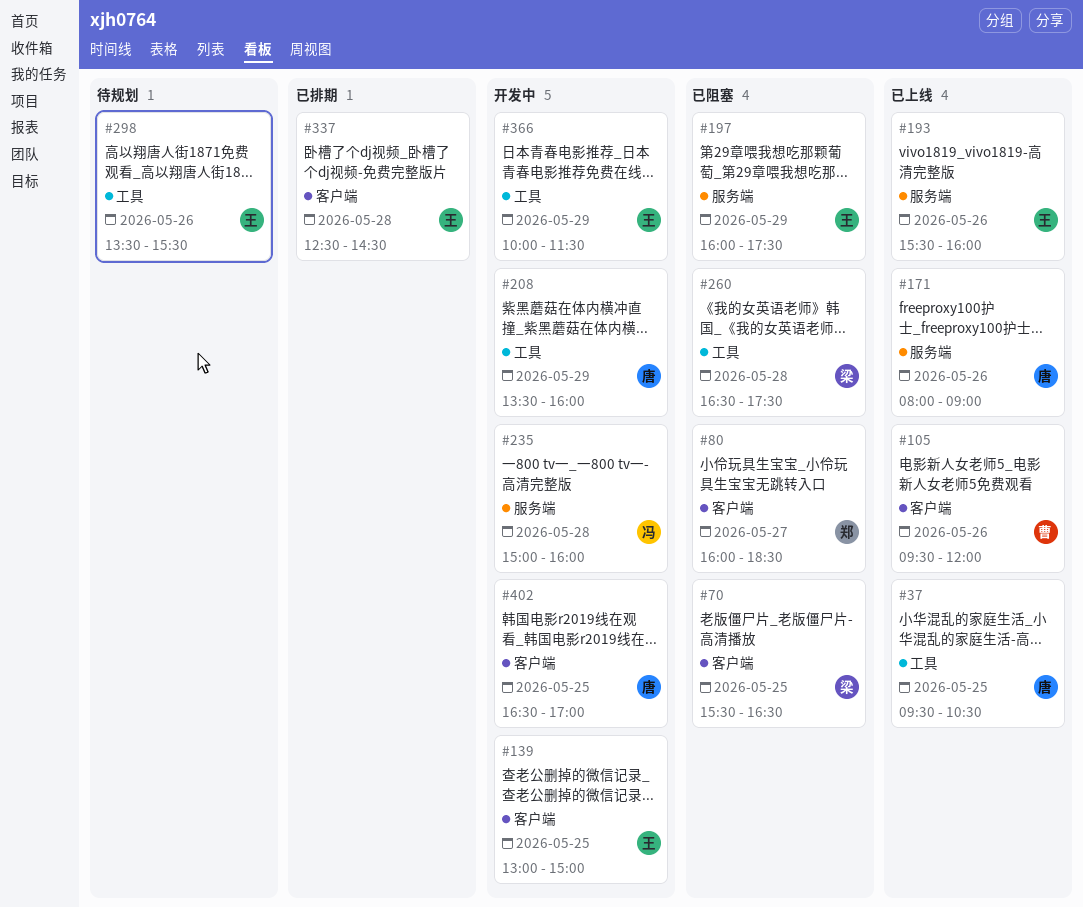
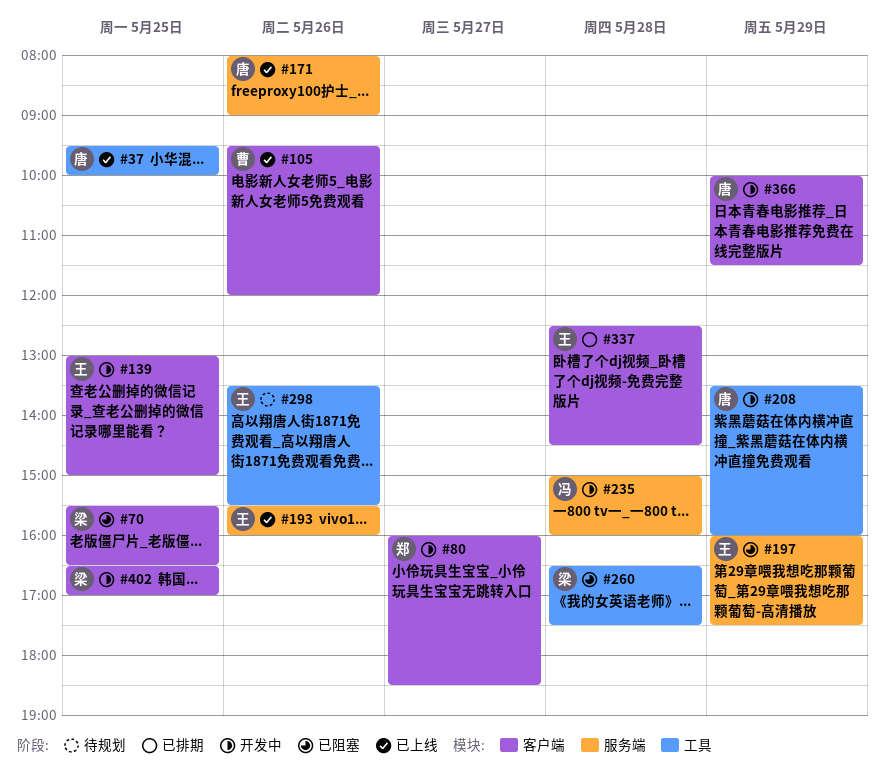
#37, ends: 10:30 -> 10:00
#80, status: 已阻塞 -> 开发中
#366, owner: 王 -> 唐
#366, label: 工具 -> 客户端
#402, owner: 唐 -> 梁

